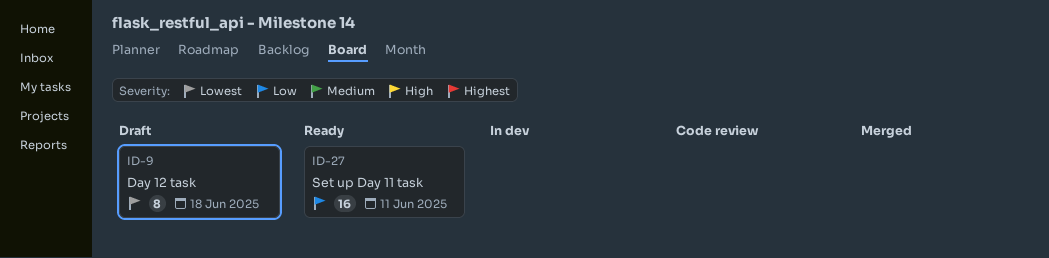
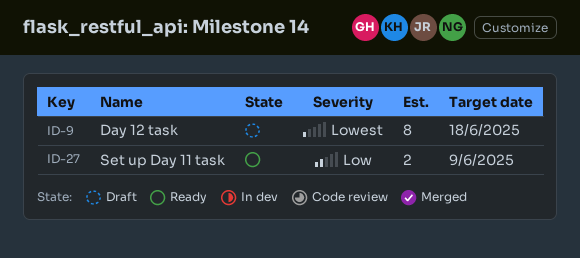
ID-27, estimate: 16 -> 2
ID-27, due: Jun 11 -> Jun 9

